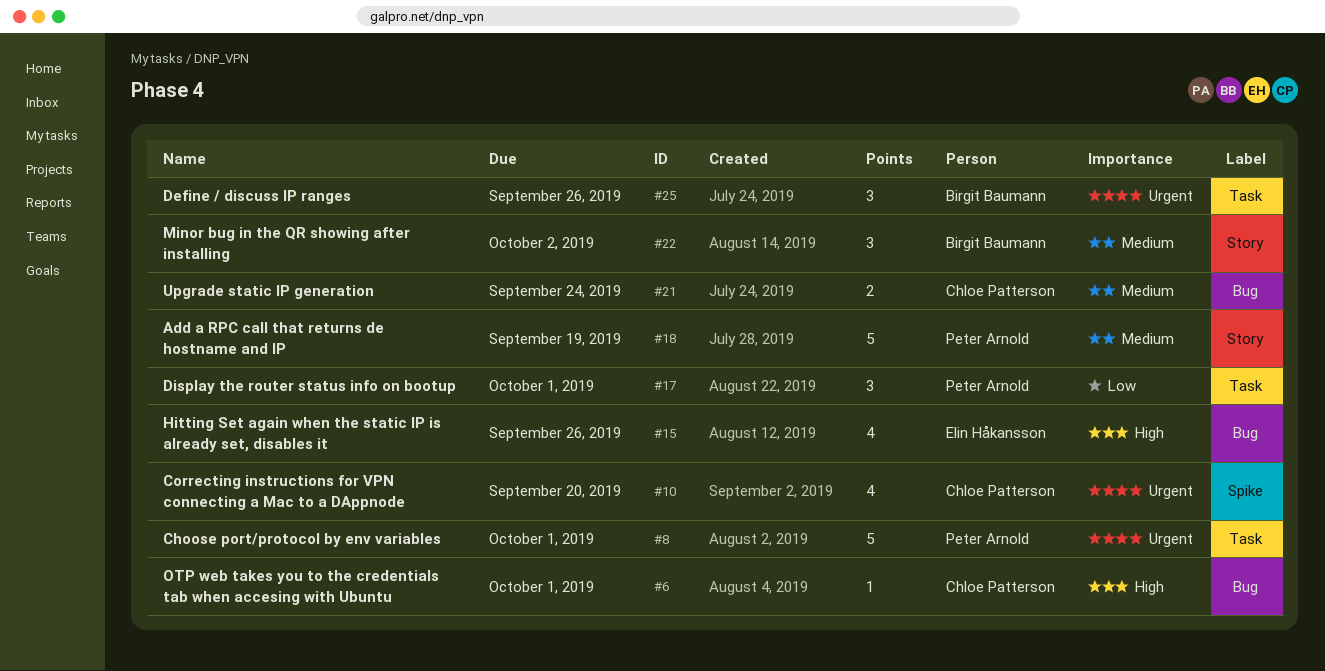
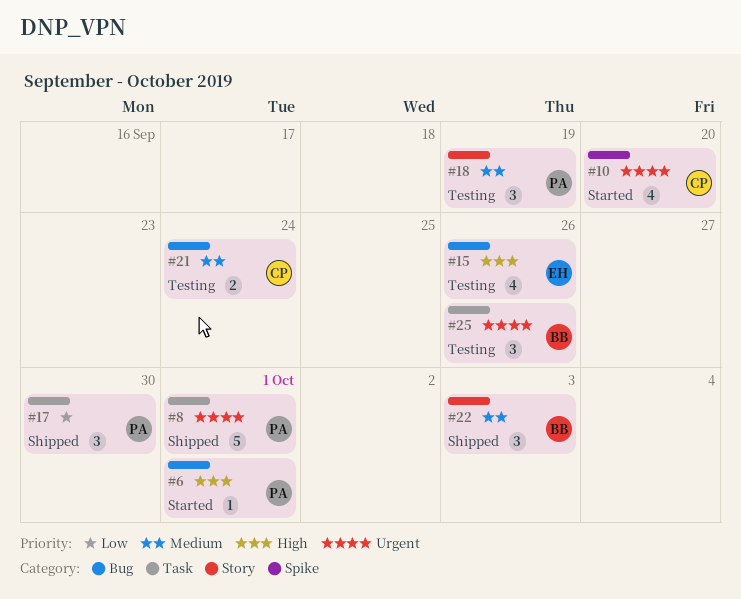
#6, owner: Chloe Patterson -> Peter Arnold
#17, due: Oct 1 -> Sep 30
#18, estimate: 5 -> 3
#22, due: Oct 2 -> Oct 3

